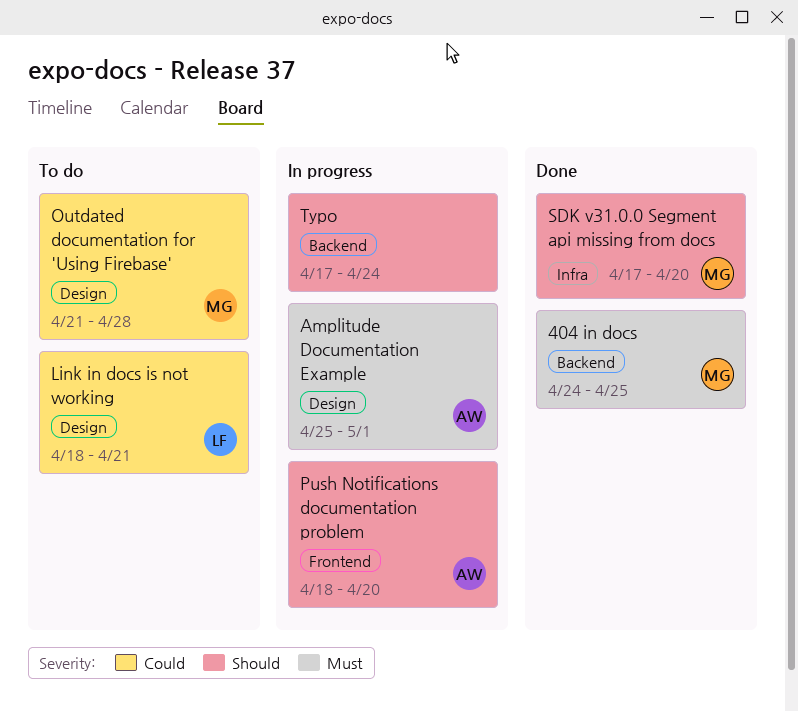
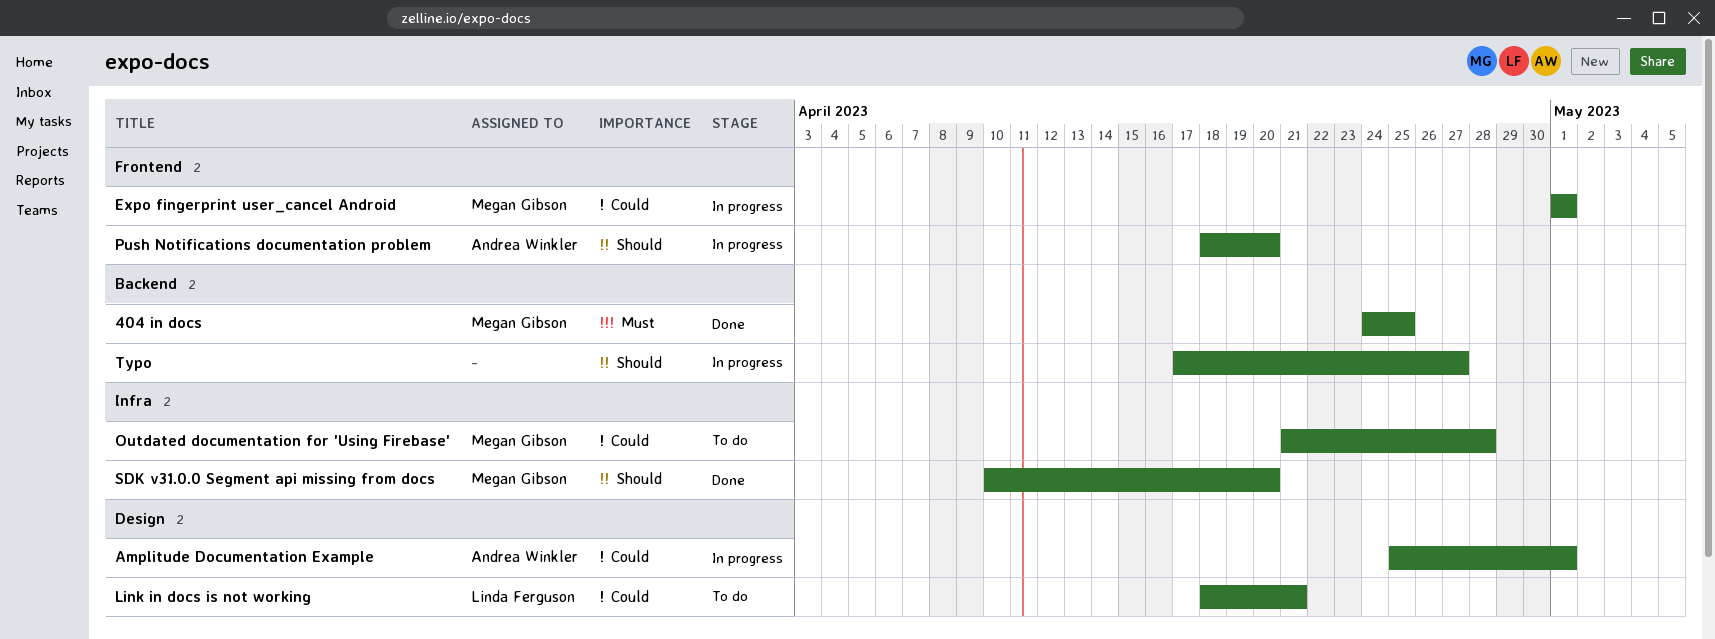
Amplitude Documentation Example, priority: Must -> Could
Expo fingerprint user_cancel Android: none -> present
Outdated documentation for 'Using Firebase', label: Design -> Infra
SDK v31.0.0 Segment api missing from docs, start: Apr 17 -> Apr 10
Typo, due: Apr 24 -> Apr 27

